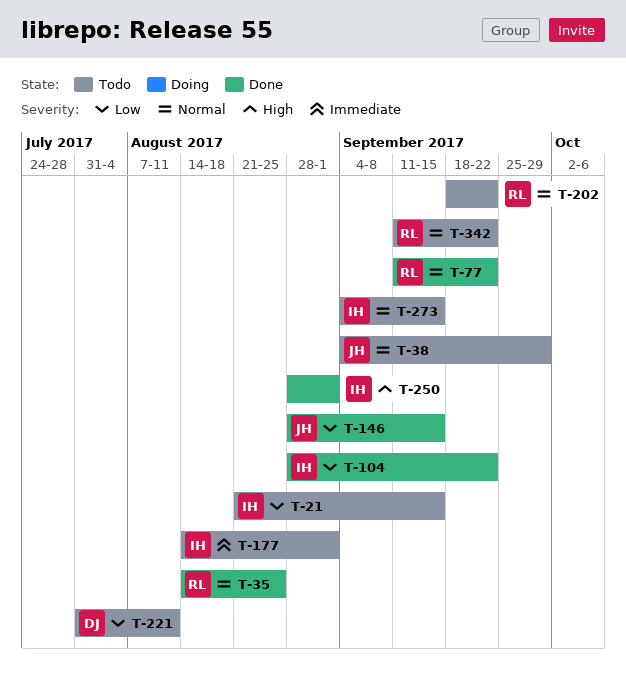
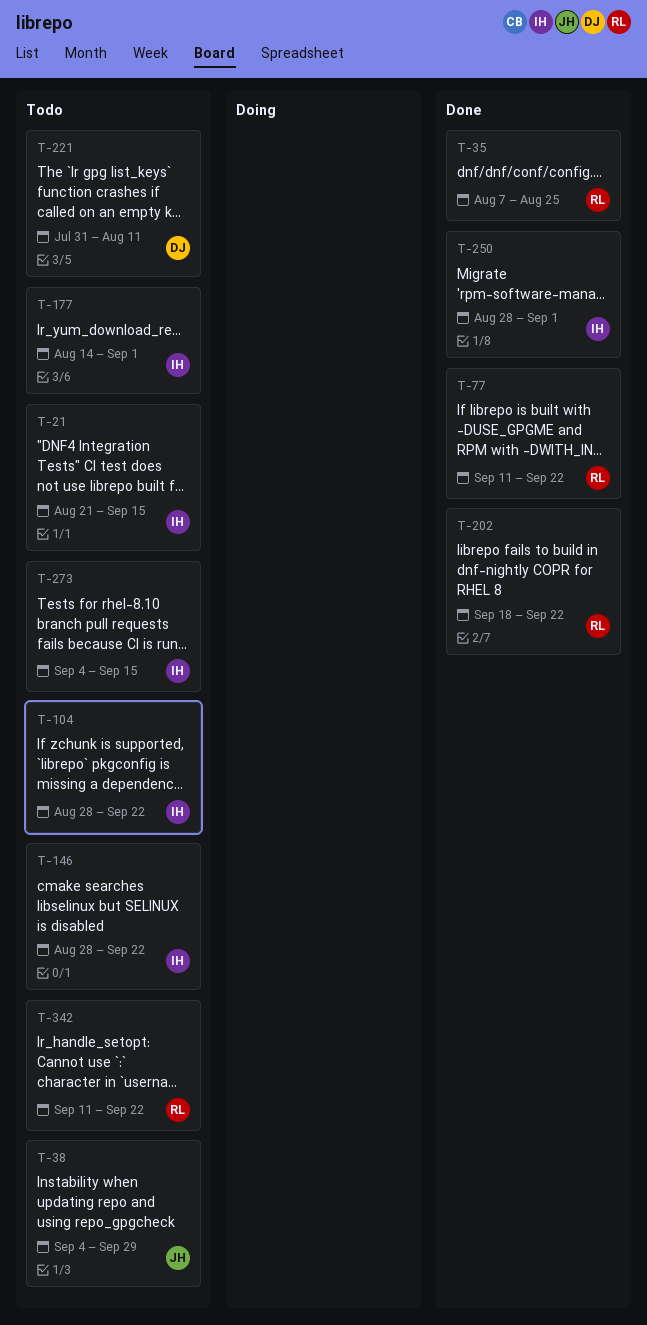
T-35, start: Aug 14 -> Aug 7
T-104, status: Done -> Todo
T-146, status: Done -> Todo
T-146, owner: JH -> IH
T-146, due: Sep 15 -> Sep 22
T-202, status: Todo -> Done

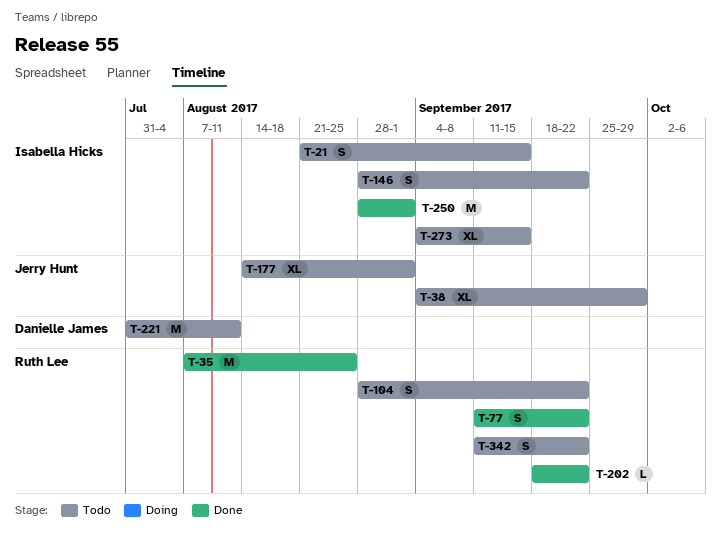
T-104, owner: Isabella Hicks -> Ruth Lee
T-177, owner: Isabella Hicks -> Jerry Hunt

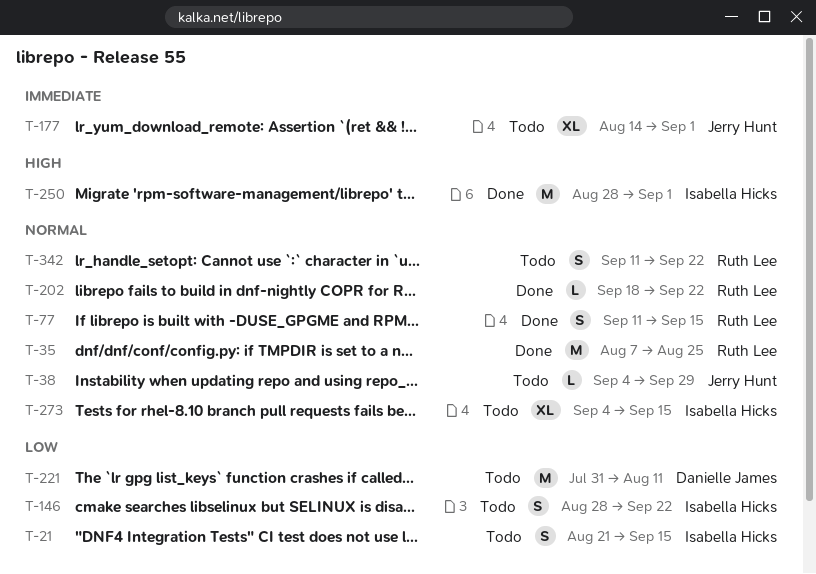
T-38, estimate: XL -> L
T-77, due: Sep 22 -> Sep 15
T-104: present -> none

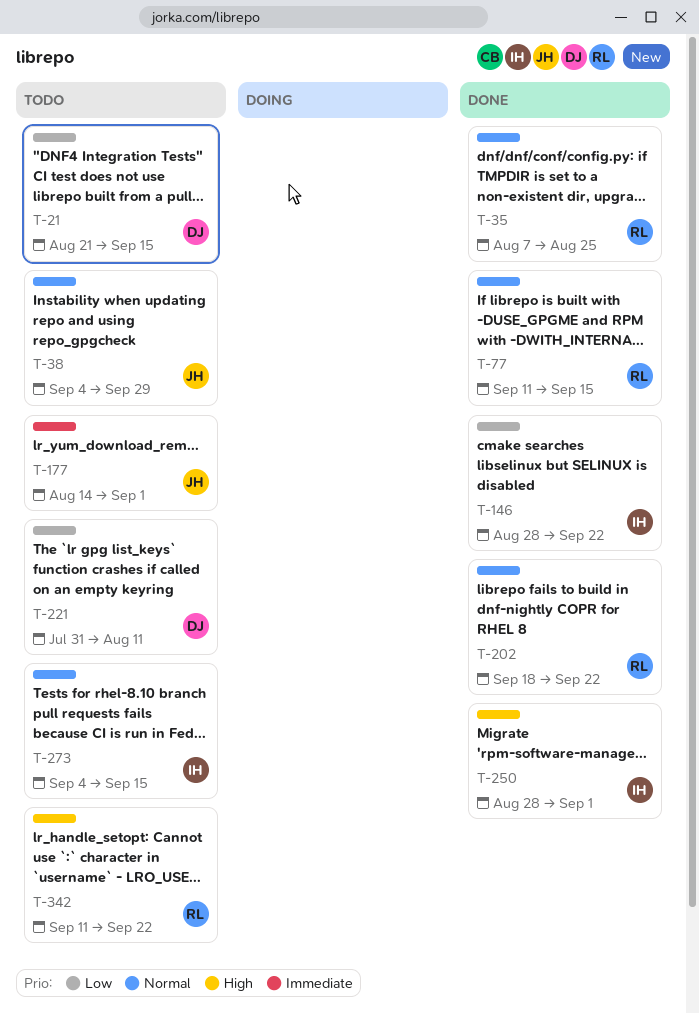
T-21, owner: Isabella Hicks -> Danielle James
T-146, status: Todo -> Done
T-342, priority: Normal -> High

